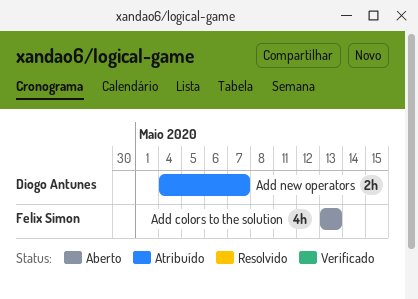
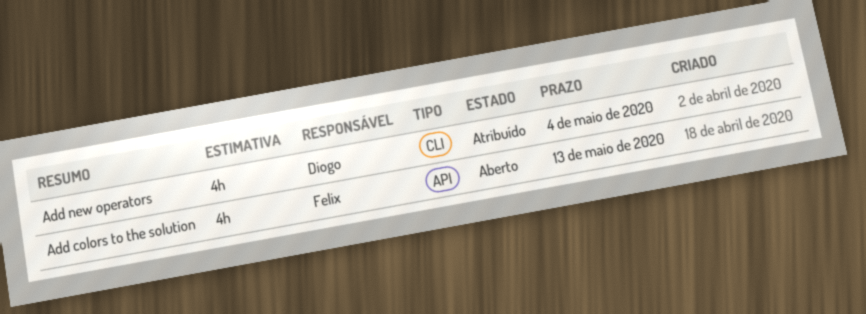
Add new operators, estimate: 2h -> 4h
Add new operators, due: May 7 -> May 4

